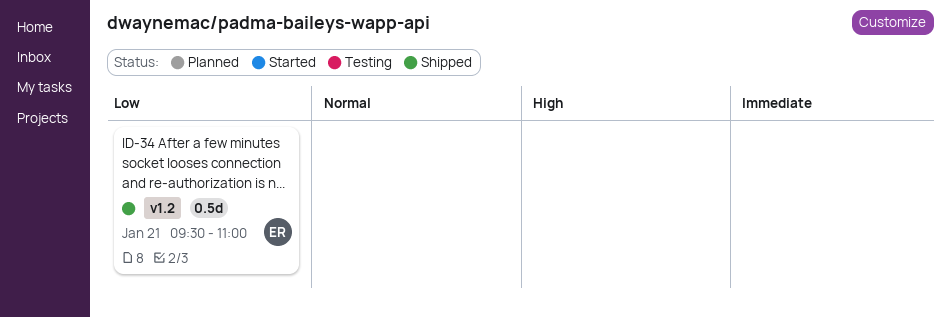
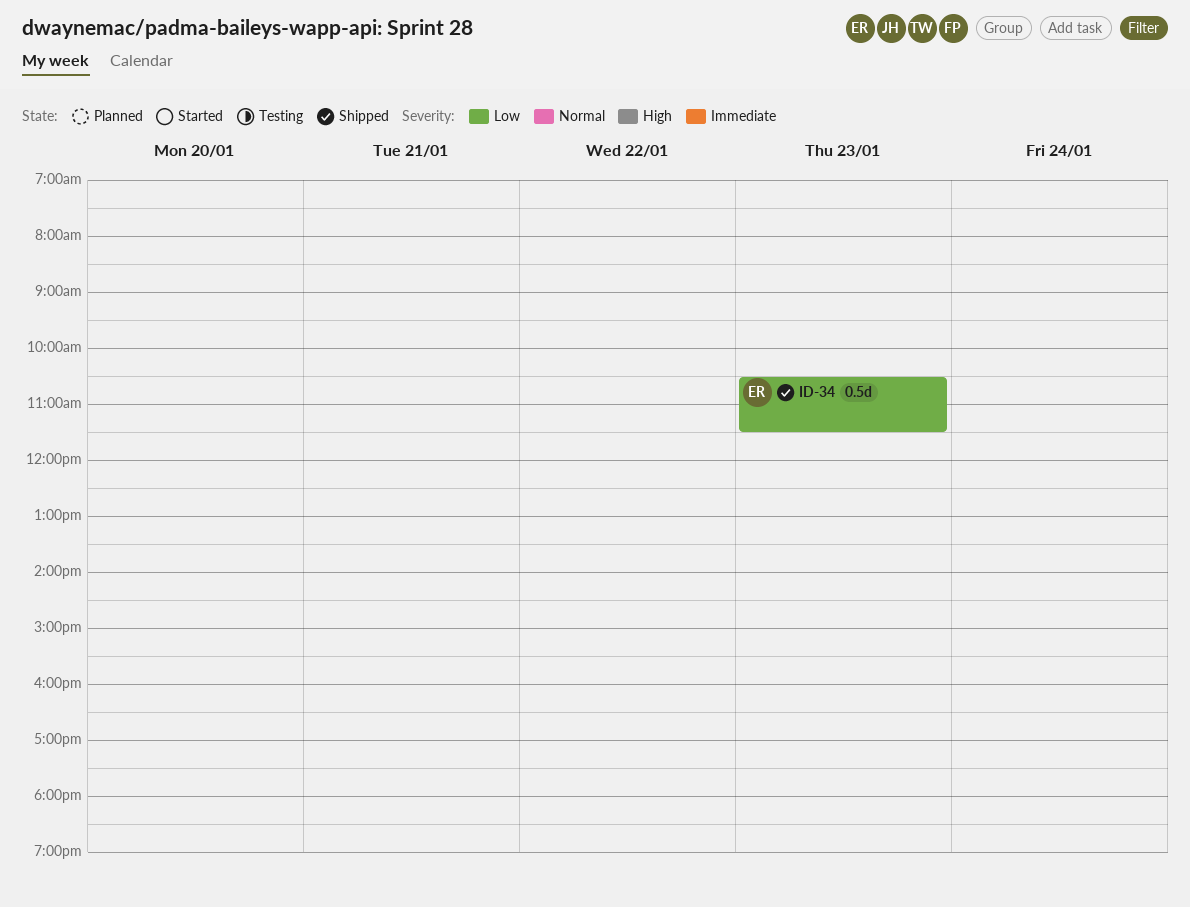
ID-34, day: Jan 21 -> Jan 23
ID-34, begins: 09:30 -> 10:30
ID-34, ends: 11:00 -> 11:30

